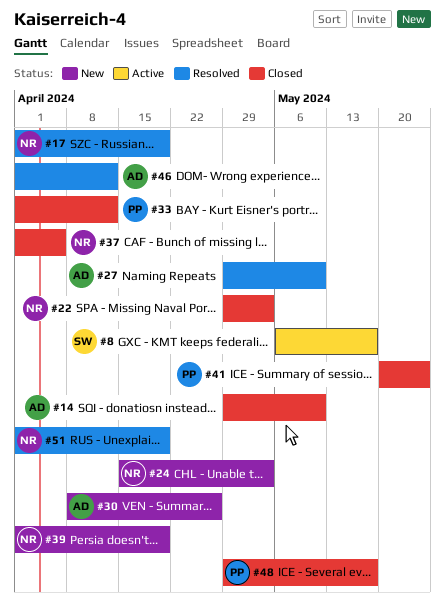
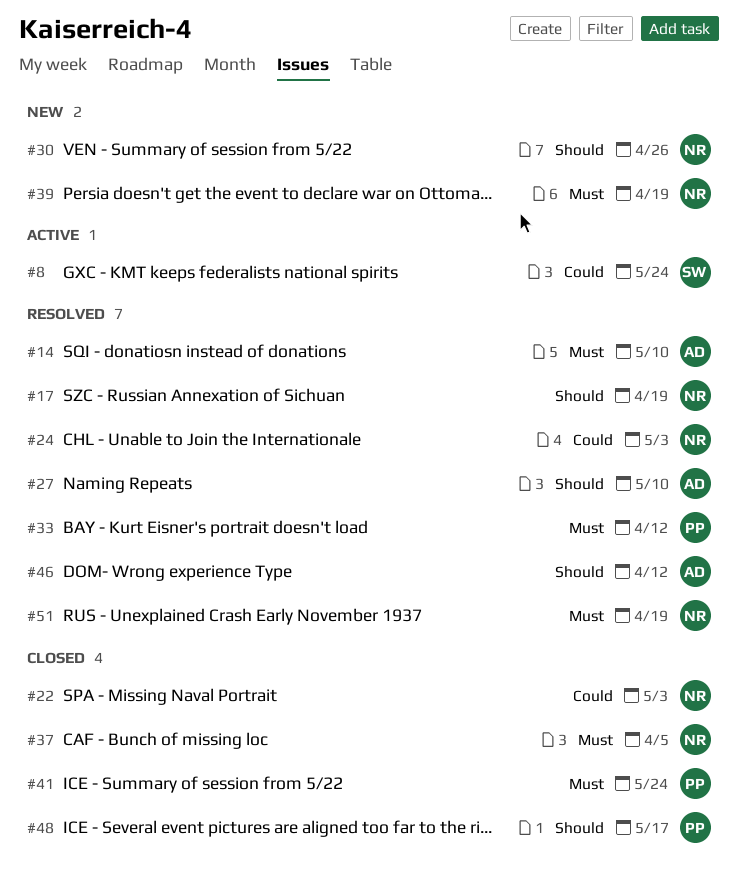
#8, due: May 17 -> May 24
#14, status: Closed -> Resolved
#24, status: New -> Resolved
#30, owner: AD -> NR
#33, status: Closed -> Resolved

